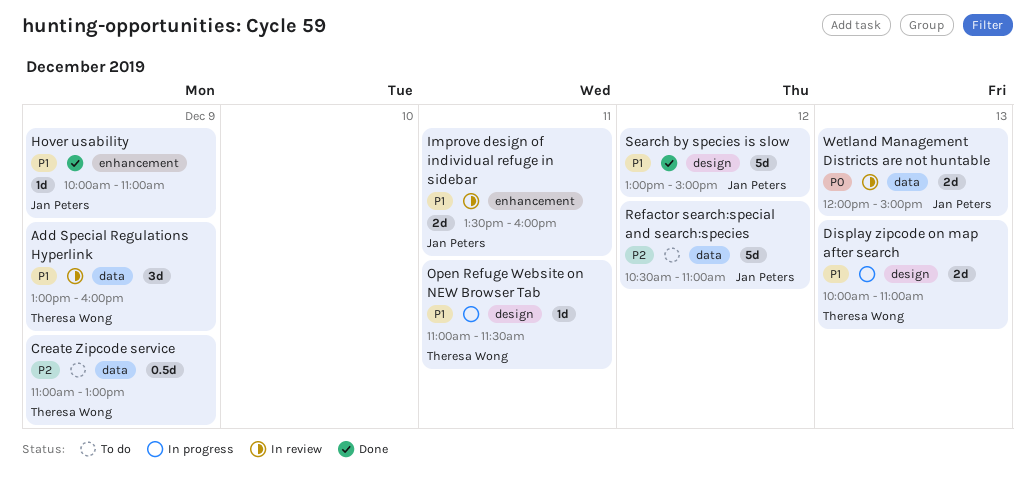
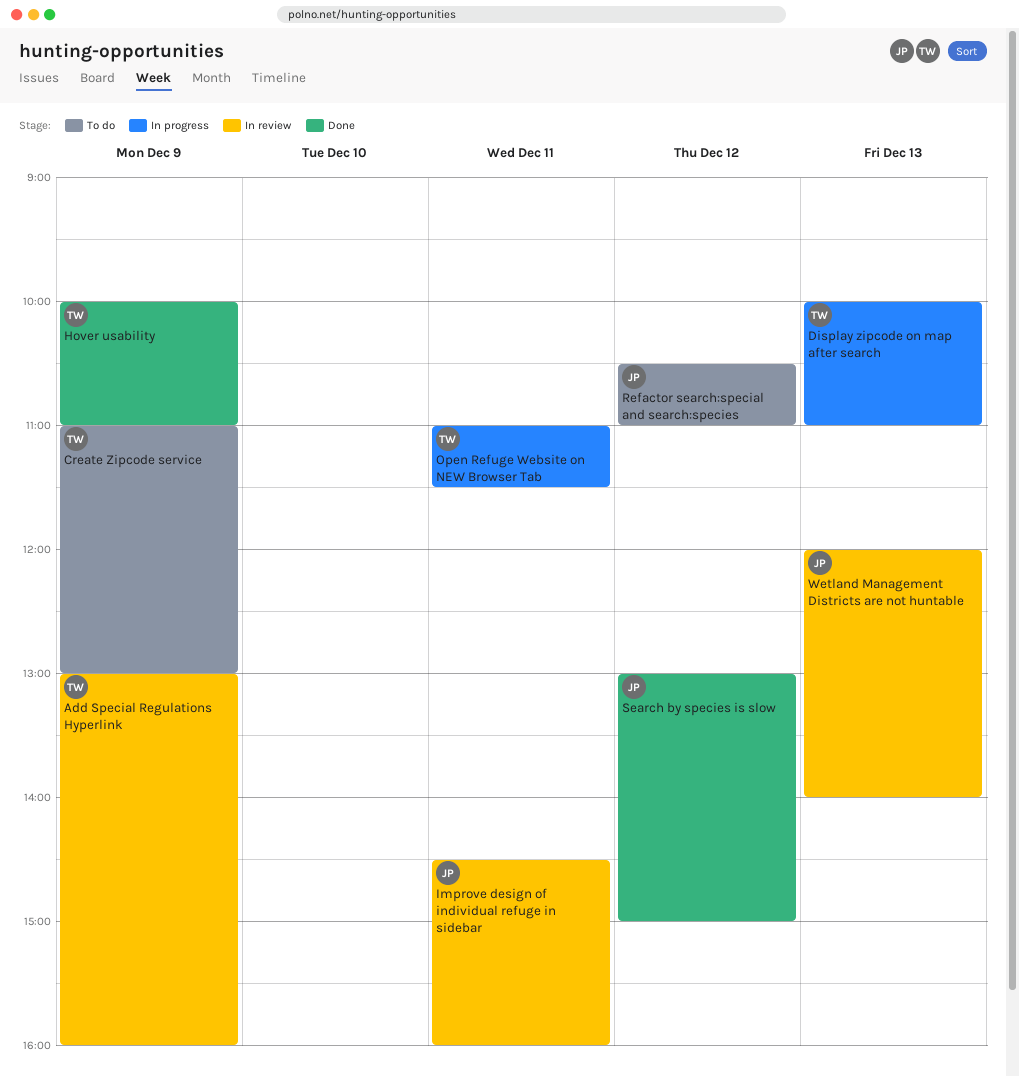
Hover usability, owner: Jan Peters -> Theresa Wong
Improve design of individual refuge in sidebar, begins: 13:30 -> 14:30
Wetland Management Districts are not huntable, ends: 15:00 -> 14:00

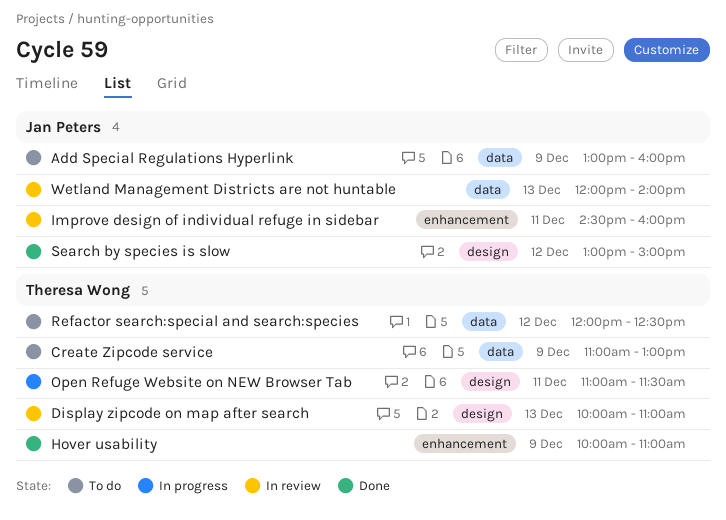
Add Special Regulations Hyperlink, status: In review -> To do
Add Special Regulations Hyperlink, owner: Theresa Wong -> Jan Peters
Display zipcode on map after search, status: In progress -> In review
Refactor search:special and search:species, owner: Jan Peters -> Theresa Wong
Refactor search:special and search:species, begins: 10:30 -> 12:00
Refactor search:special and search:species, ends: 11:00 -> 12:30

